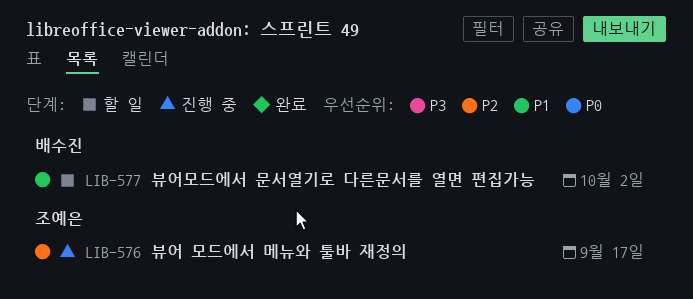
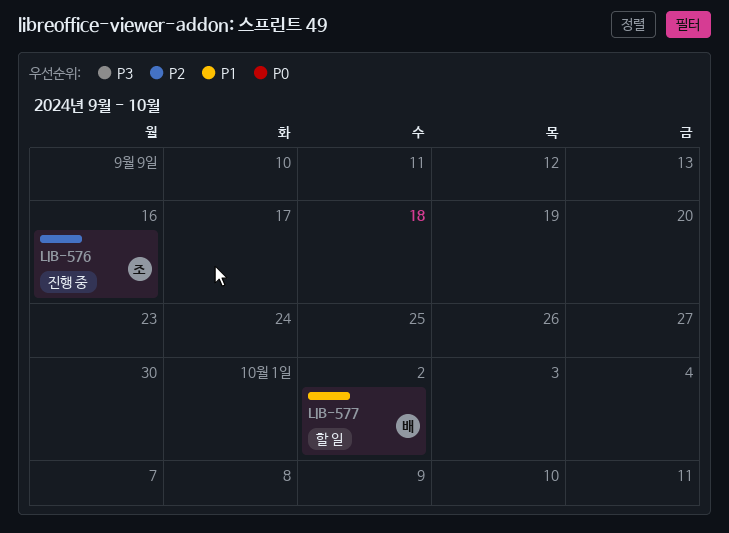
LIB-576, due: Sep 17 -> Sep 16

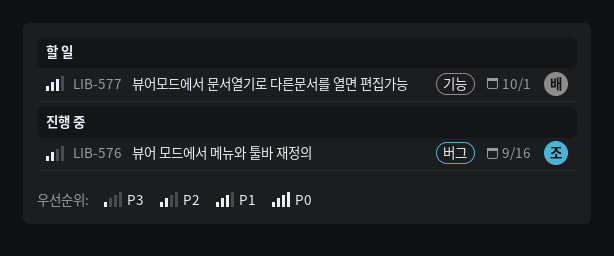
LIB-577, due: Oct 2 -> Oct 1

